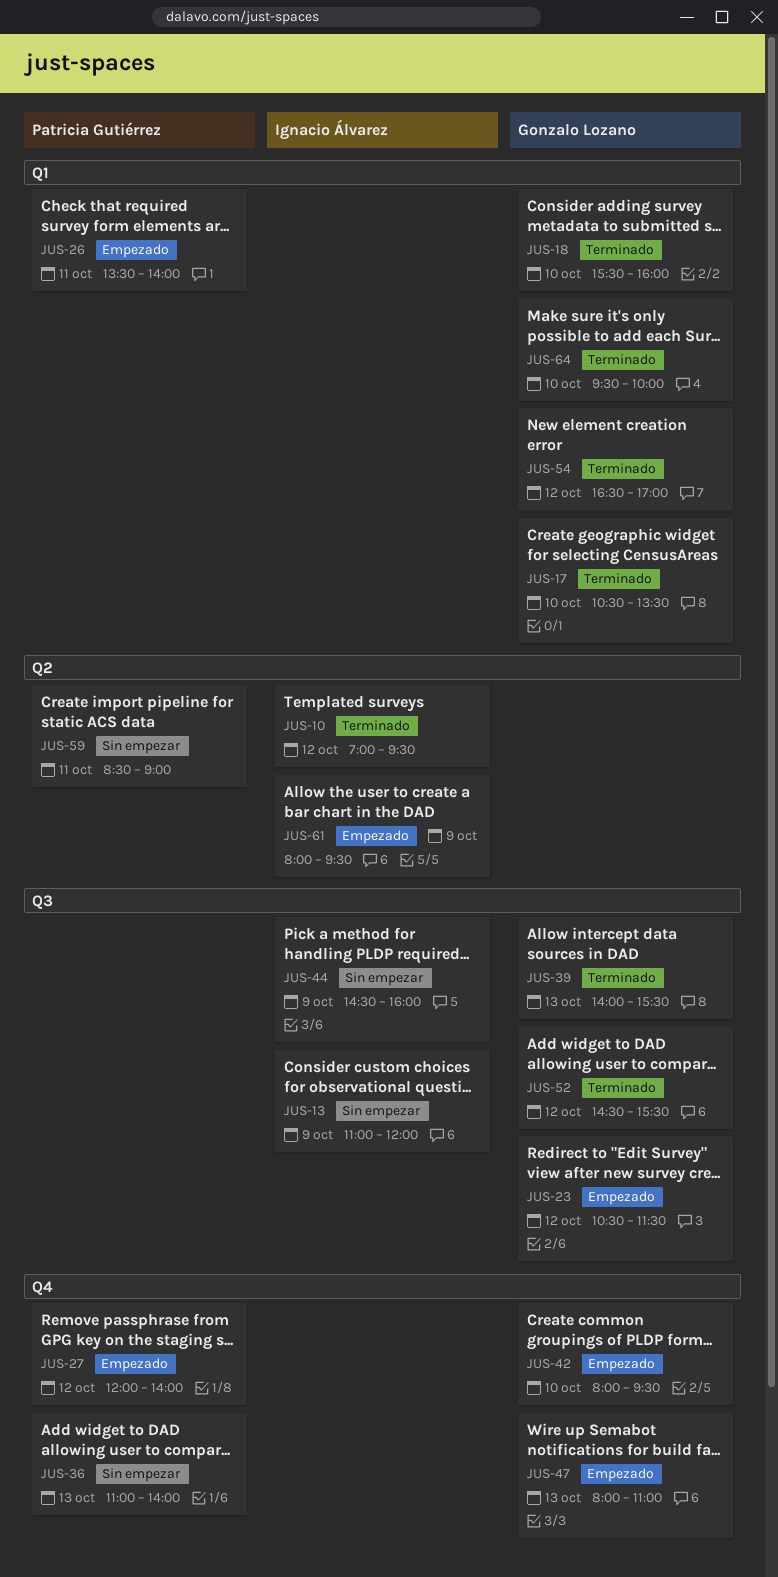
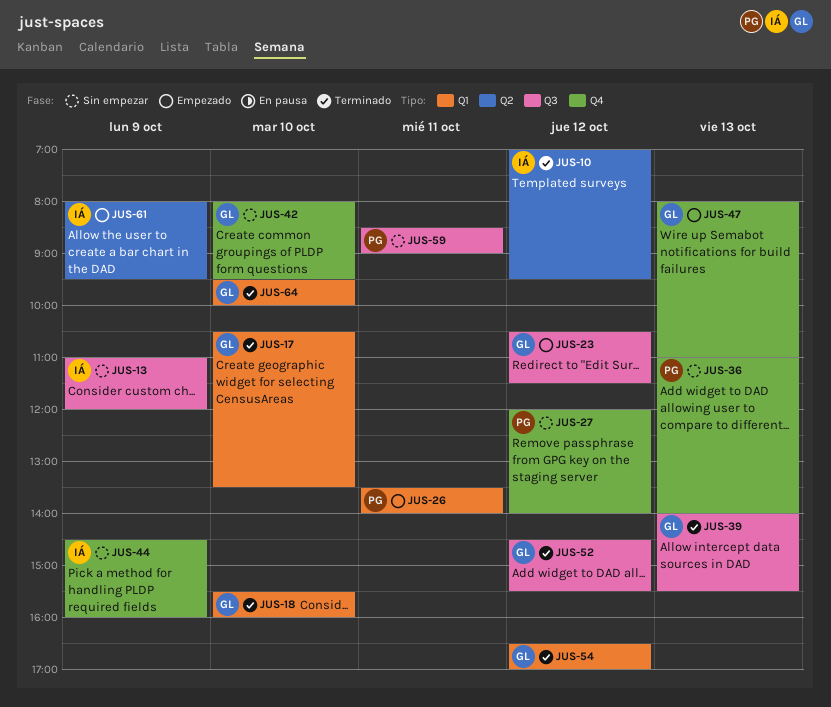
JUS-27, status: Empezado -> Sin empezar
JUS-42, status: Empezado -> Sin empezar
JUS-44, label: Q3 -> Q4
JUS-59, label: Q2 -> Q3

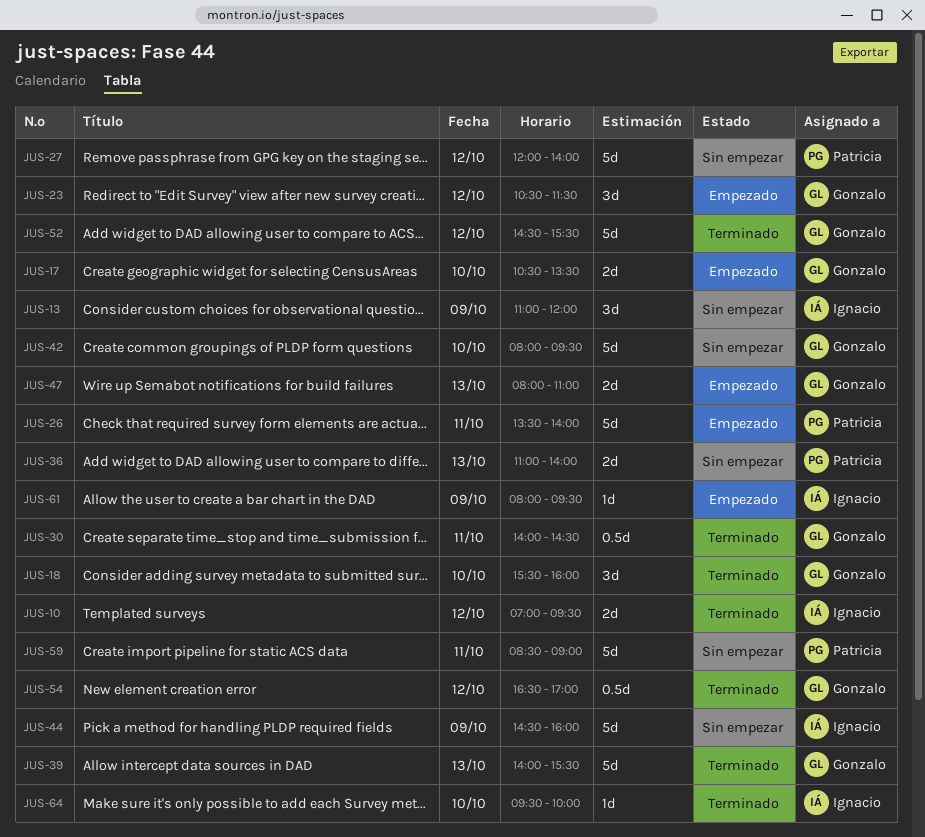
JUS-17, status: Terminado -> Empezado
JUS-30: none -> present
JUS-64, owner: Gonzalo -> Ignacio

